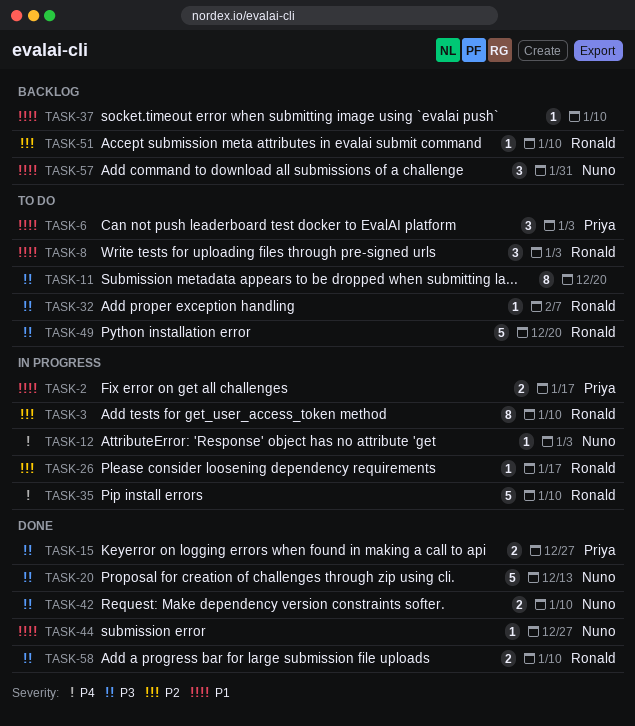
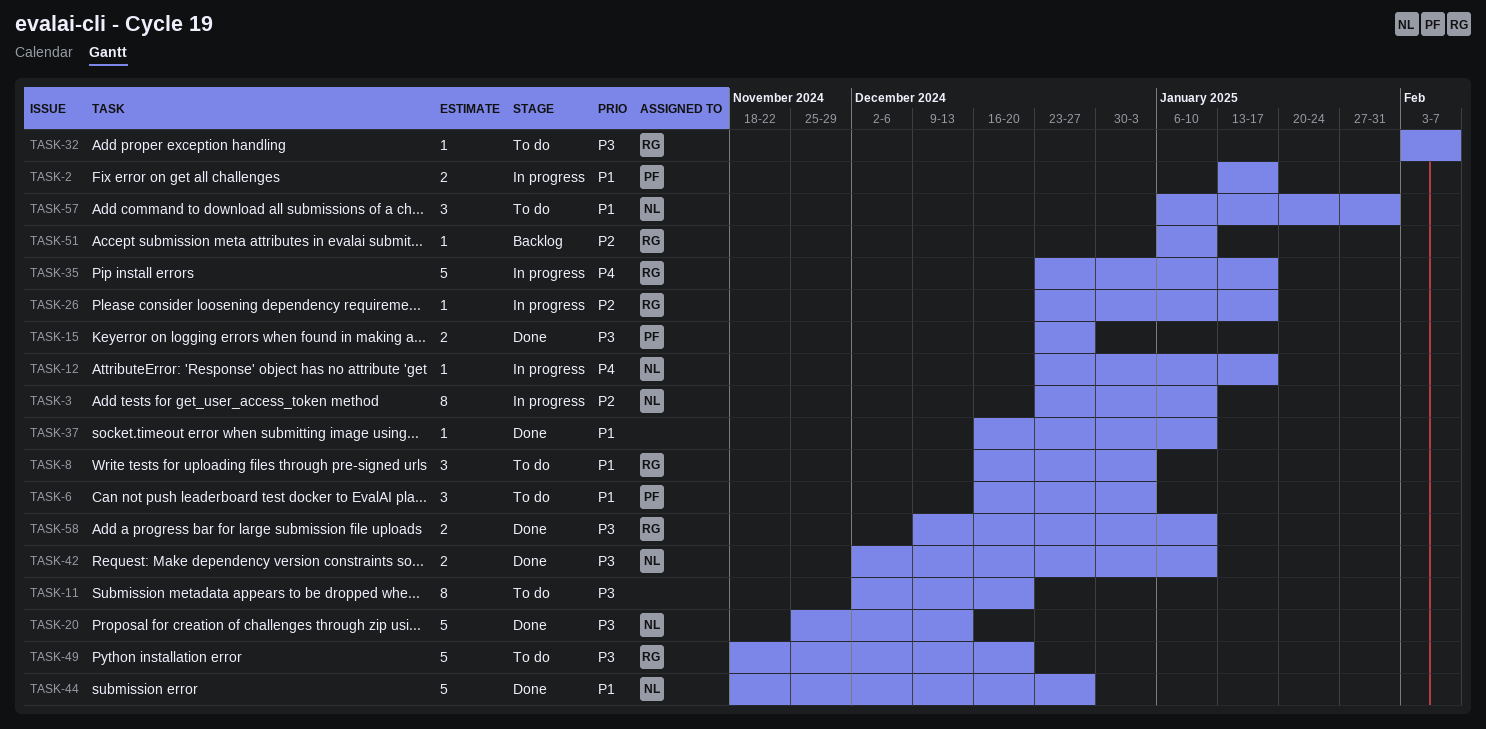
TASK-3, owner: Ronald -> Nuno
TASK-12, due: Jan 3 -> Jan 17
TASK-35, due: Jan 10 -> Jan 17
TASK-37, status: Backlog -> Done
TASK-44, estimate: 1 -> 5
TASK-57, status: Backlog -> To do

